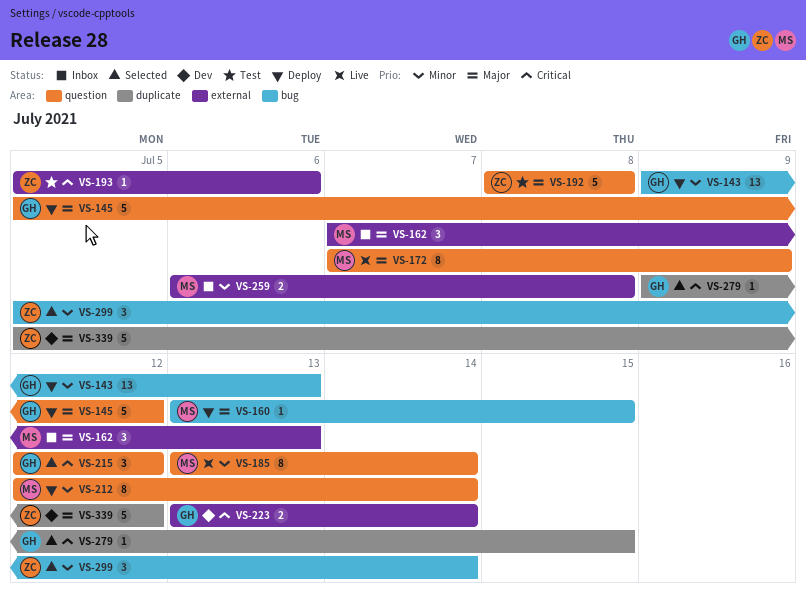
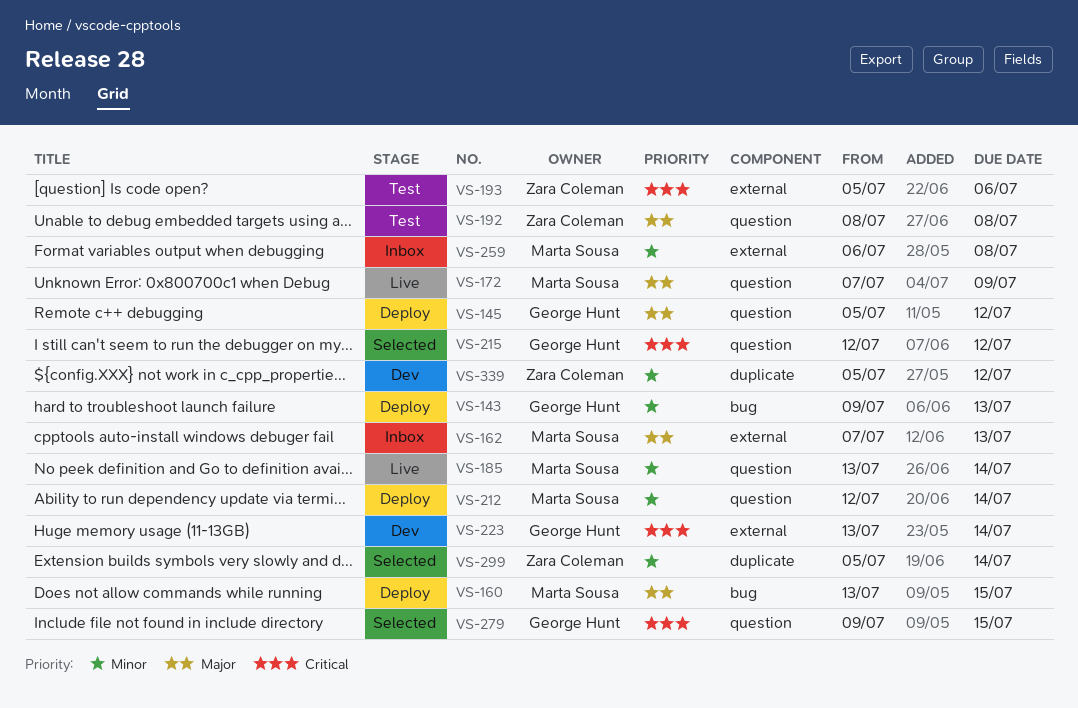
VS-279, label: duplicate -> question
VS-299, label: bug -> duplicate
VS-339, priority: Major -> Minor

